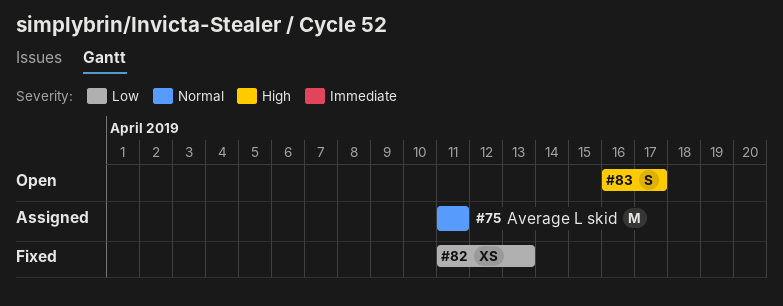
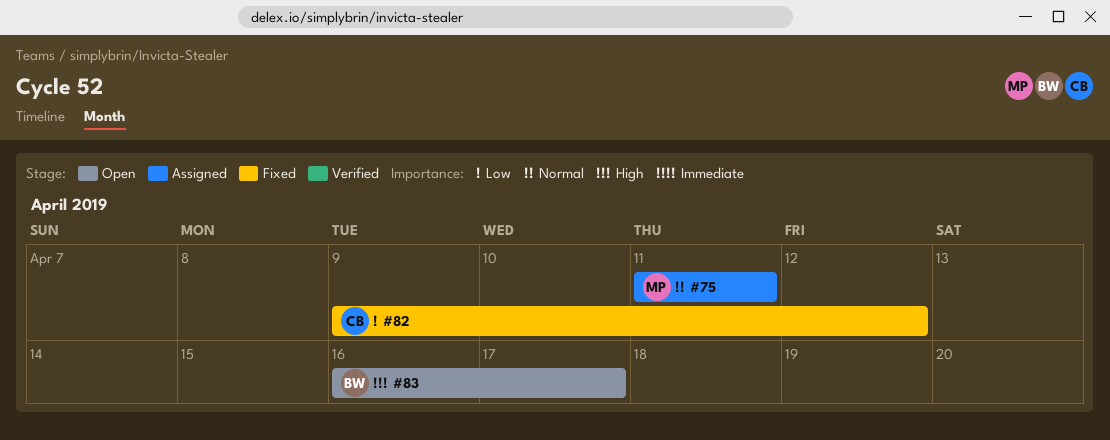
#82, start: Apr 11 -> Apr 9
#82, due: Apr 13 -> Apr 12

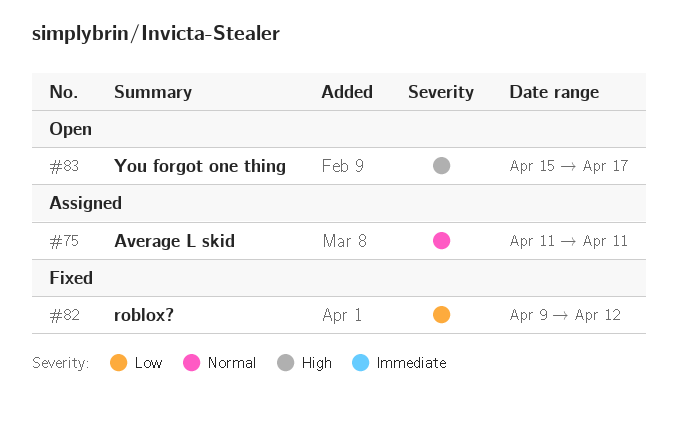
#83, start: Apr 16 -> Apr 15

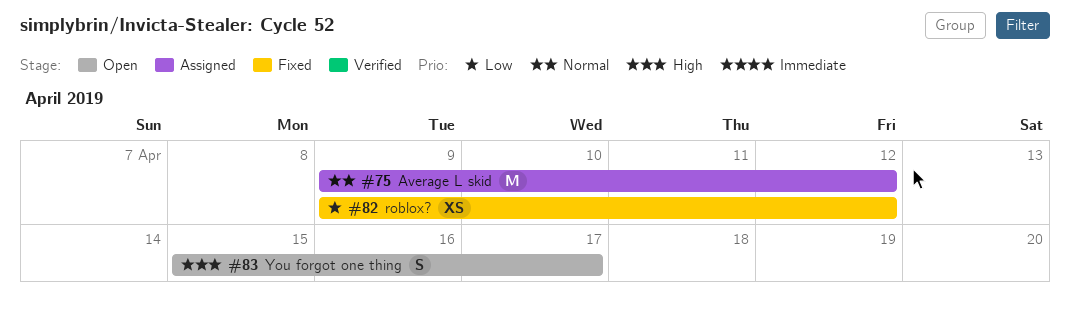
#75, start: Apr 11 -> Apr 9
#75, due: Apr 11 -> Apr 12

